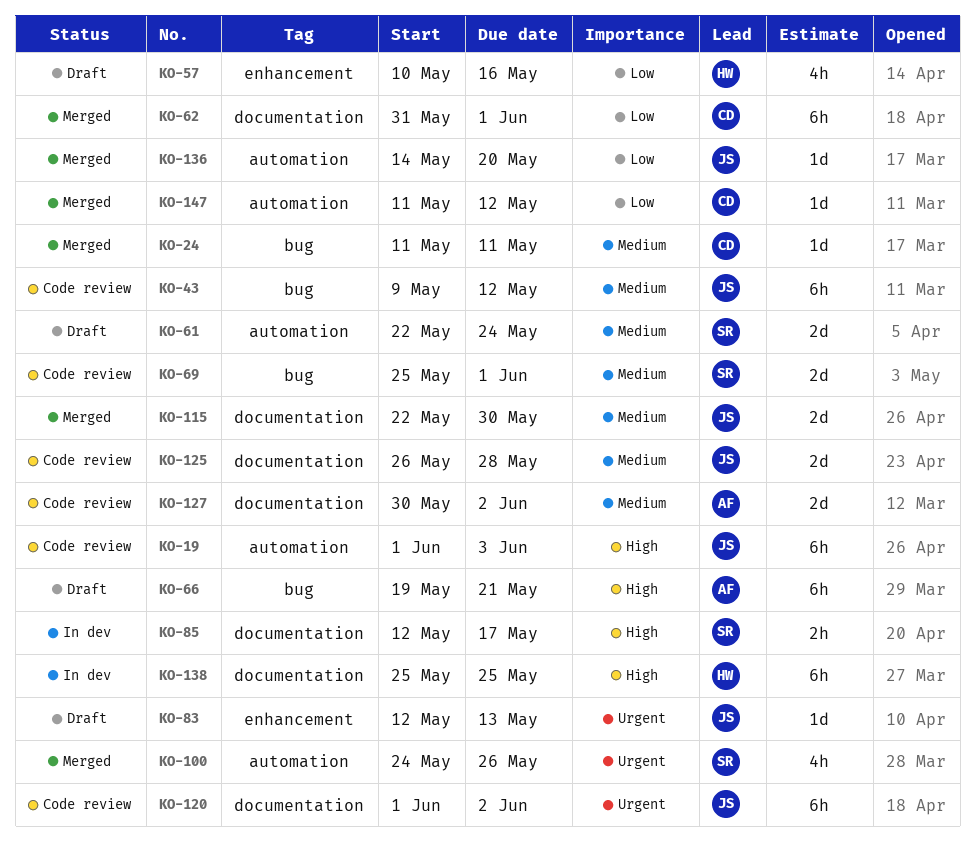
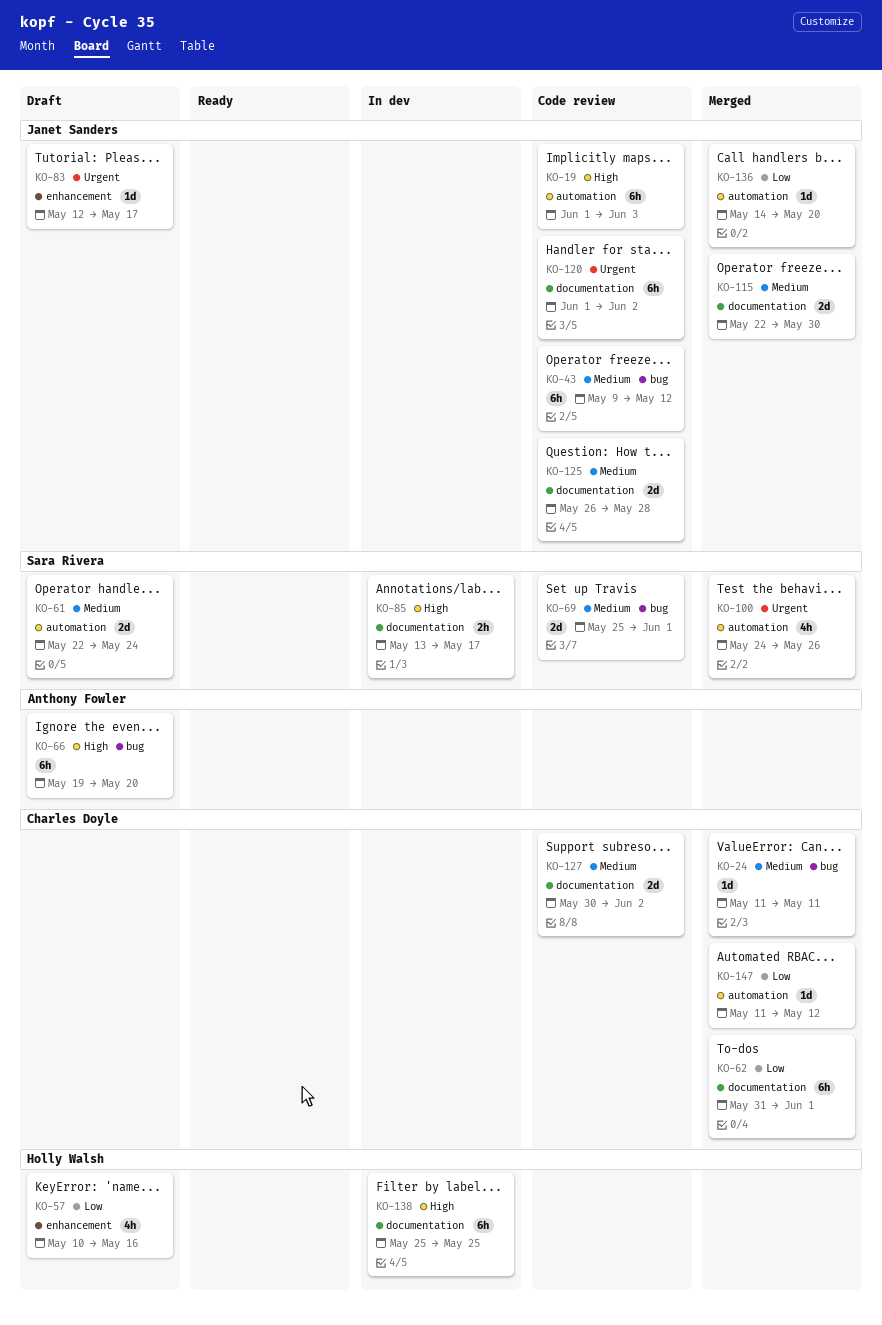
KO-66, due: May 21 -> May 20
KO-83, due: May 13 -> May 17
KO-85, start: May 12 -> May 13
KO-127, owner: Anthony Fowler -> Charles Doyle

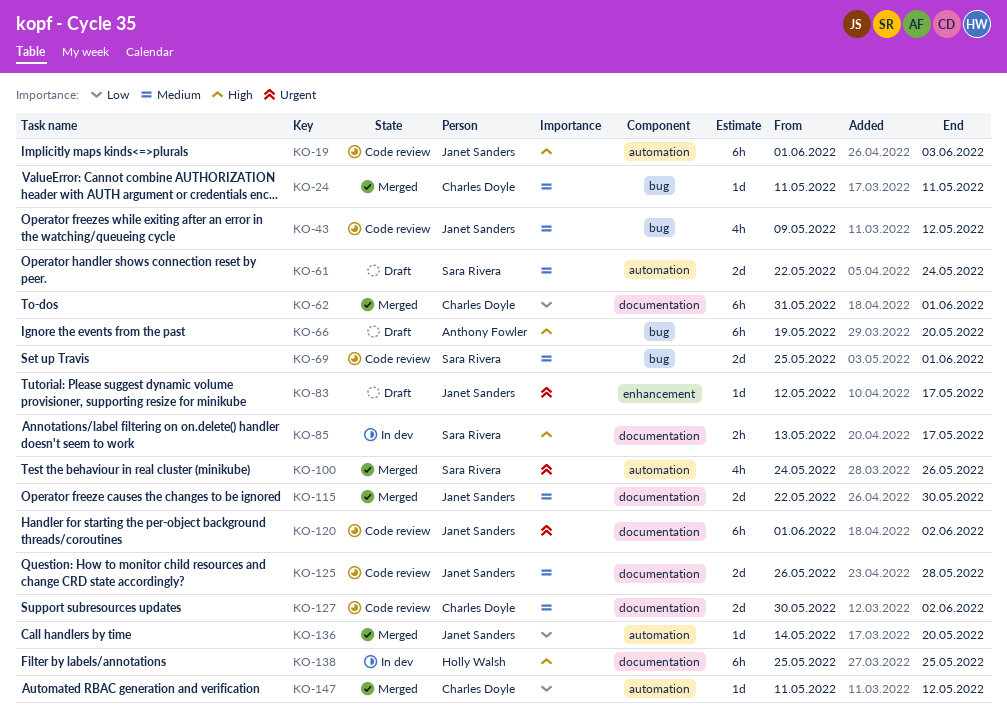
KO-43, estimate: 6h -> 4h
KO-57: present -> none

